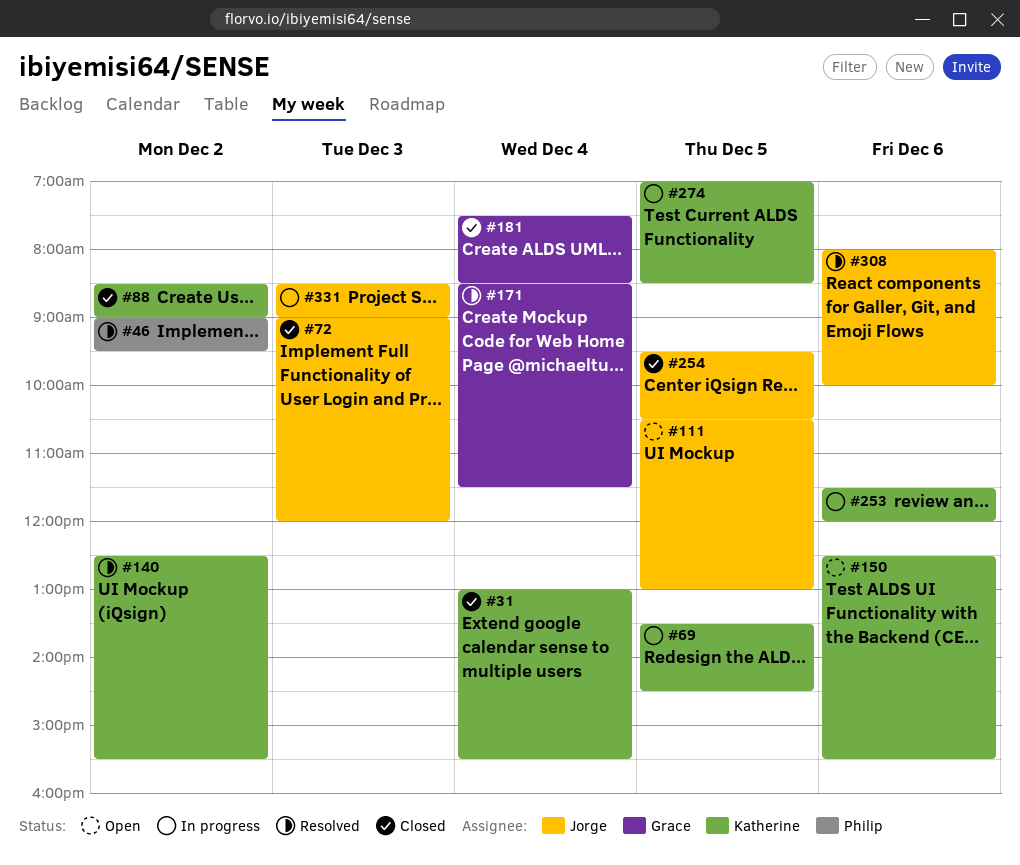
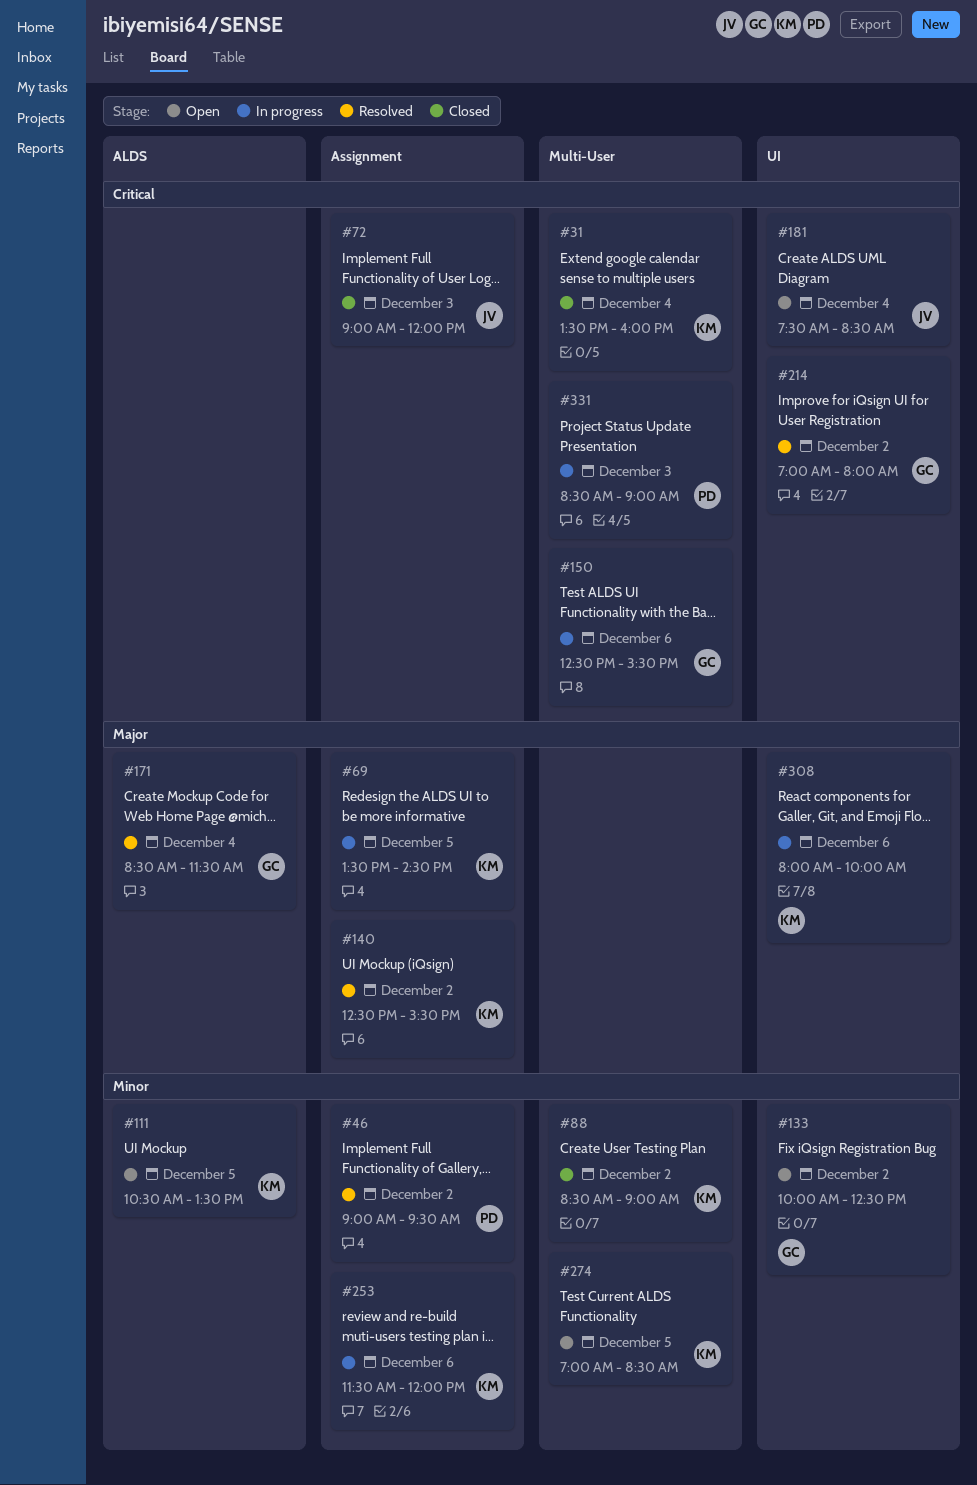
#31, begins: 13:00 -> 13:30
#31, ends: 15:30 -> 16:00
#111, owner: Jorge -> Katherine
#111, ends: 13:00 -> 13:30
#133: none -> present
#150, status: Open -> In progress
#150, owner: Katherine -> Grace
#181, status: Closed -> Open
#181, owner: Grace -> Jorge
#214: none -> present
#254: present -> none
#274, status: In progress -> Open
#308, status: Resolved -> In progress
#308, owner: Jorge -> Katherine
#331, owner: Jorge -> Philip

